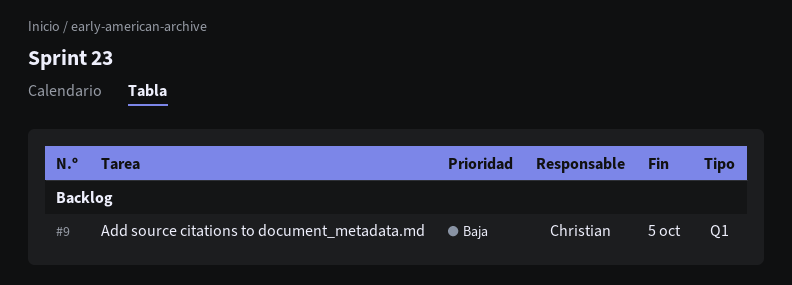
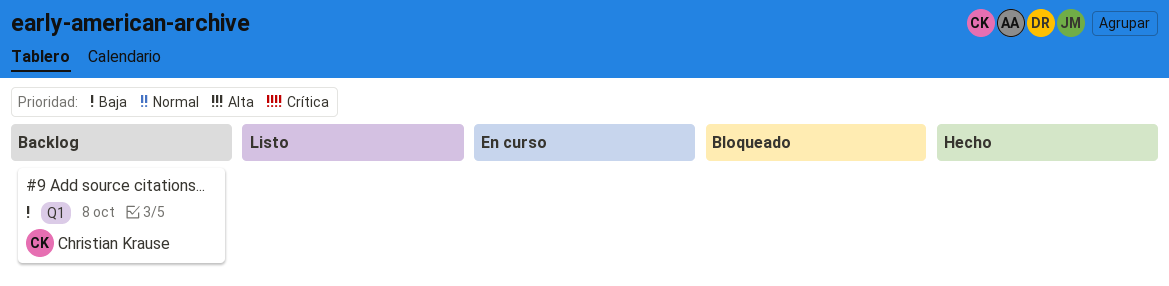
#9, due: Oct 5 -> Oct 8

